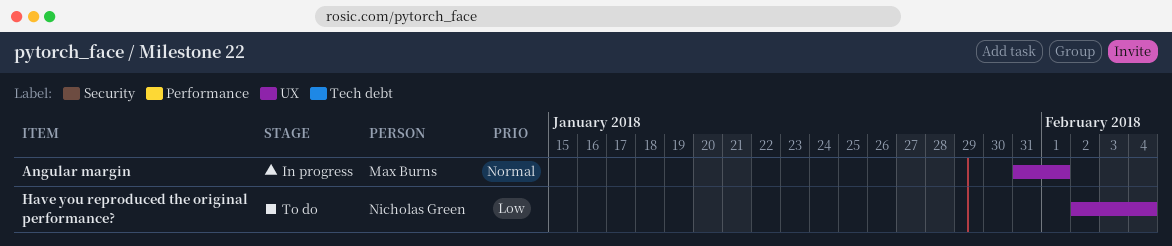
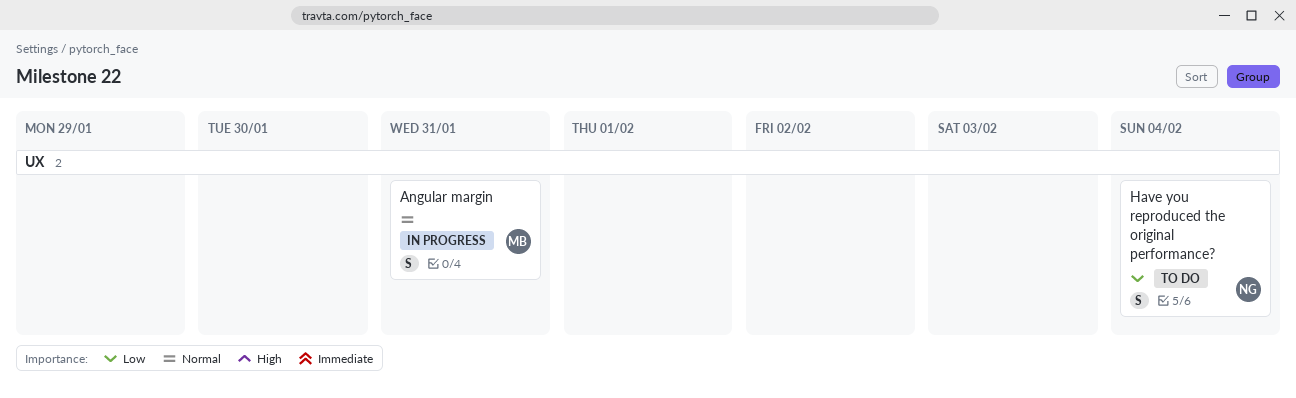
Angular margin, due: Feb 1 -> Jan 31

